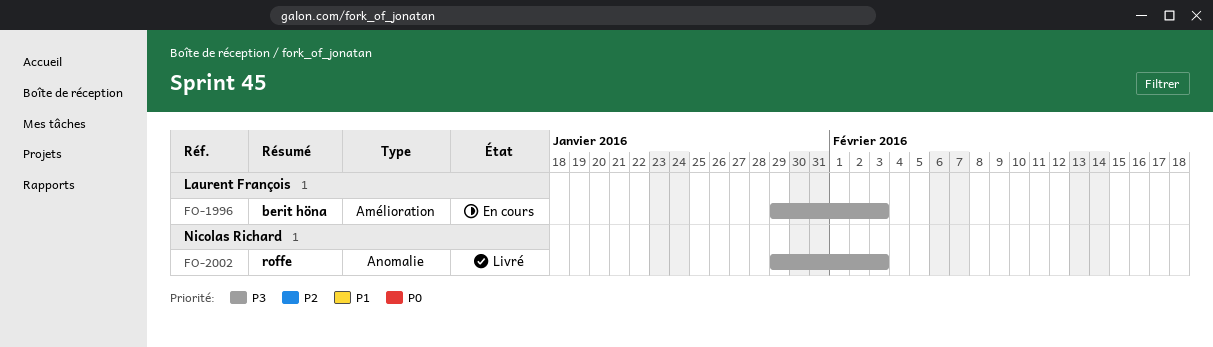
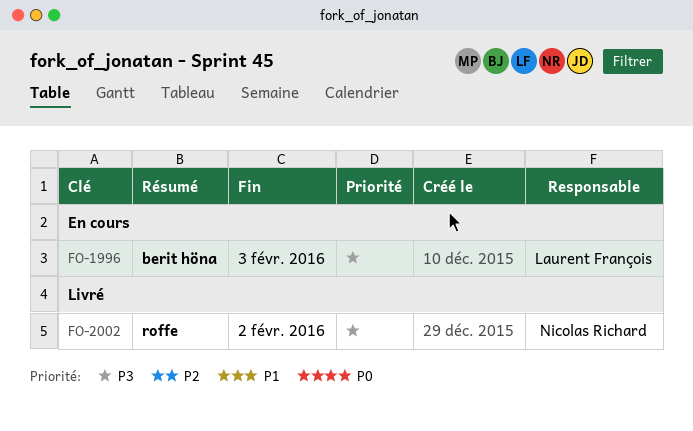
FO-2002, due: Feb 3 -> Feb 2

